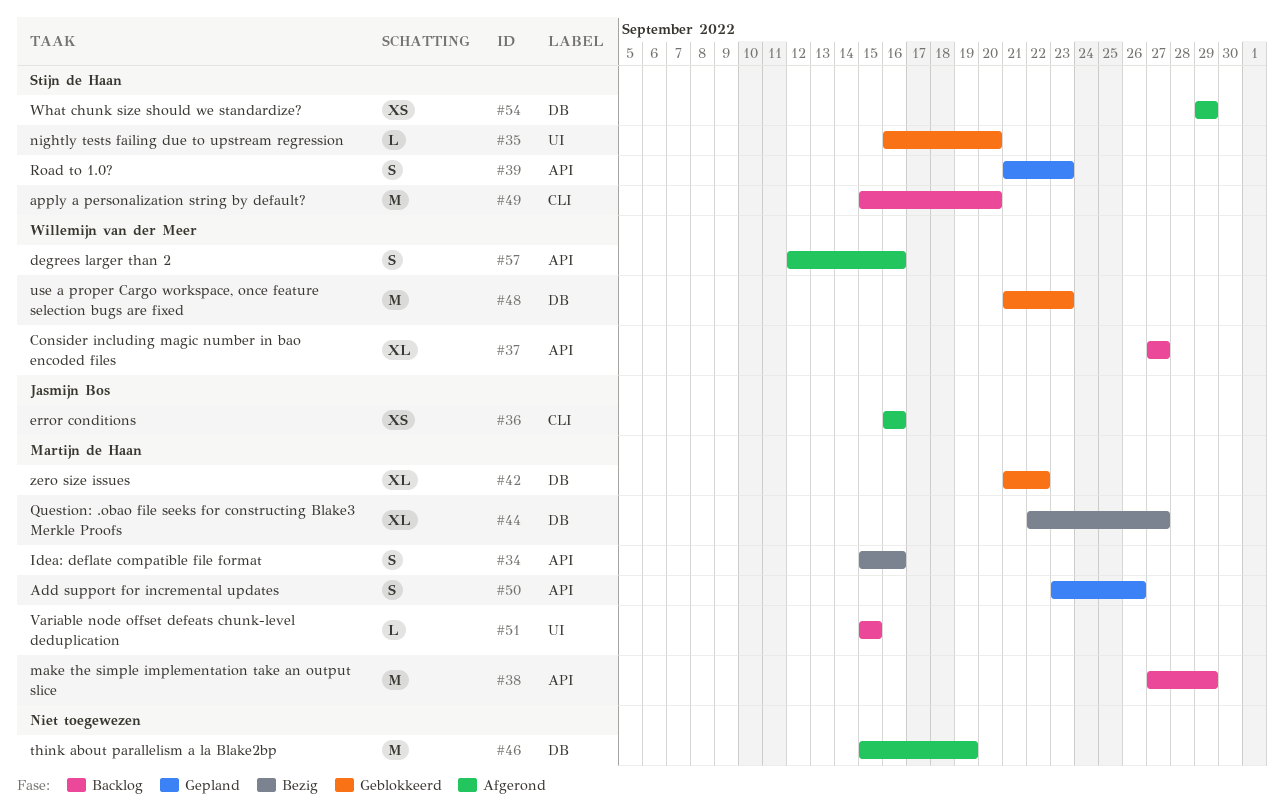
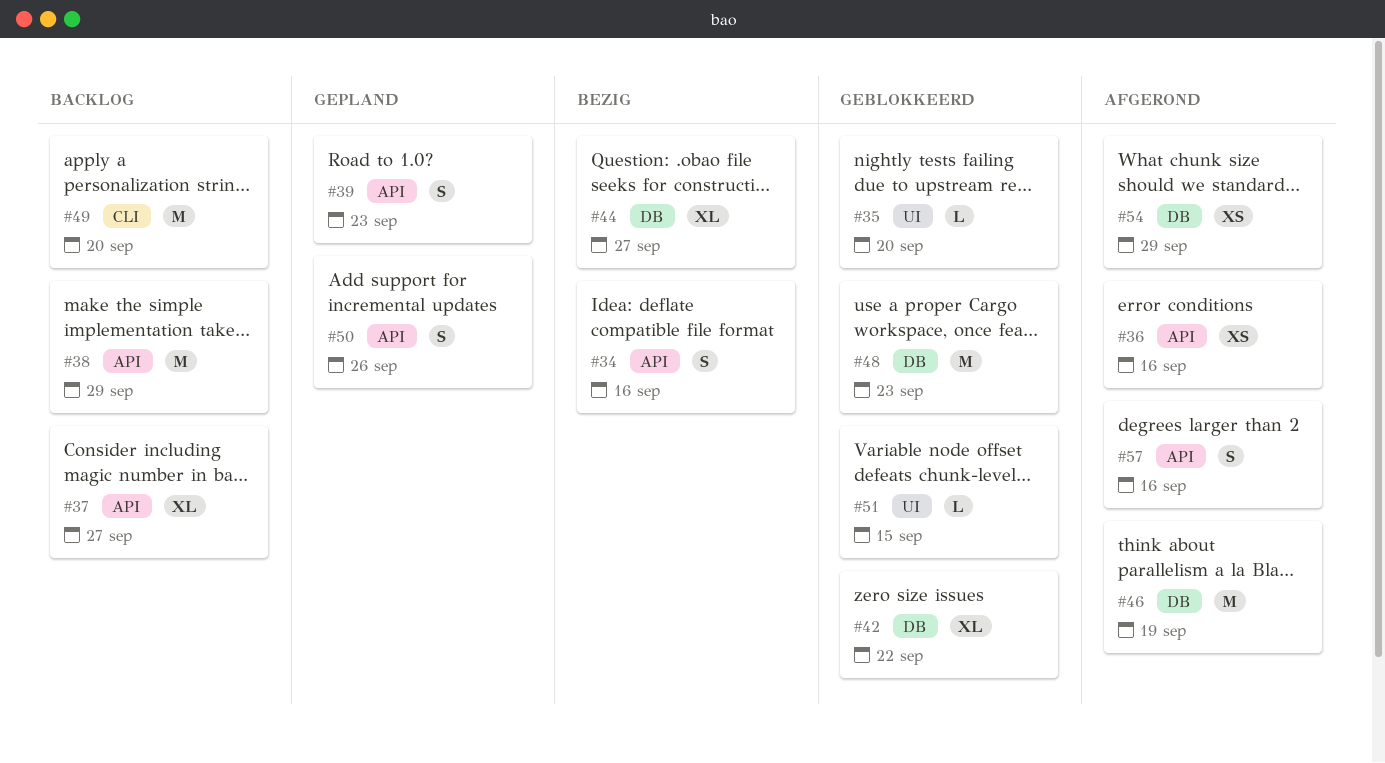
#36, label: CLI -> API
#51, status: Backlog -> Geblokkeerd

